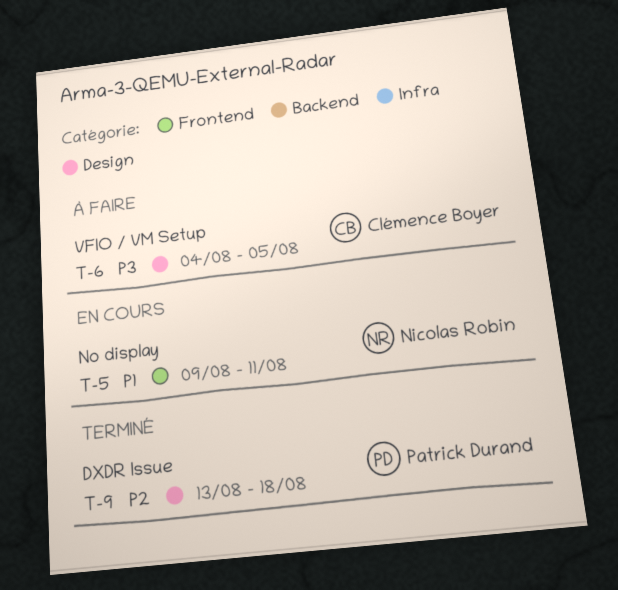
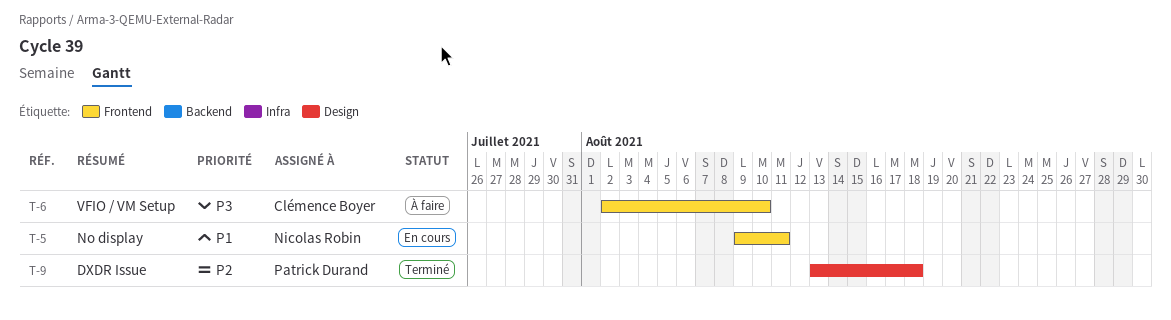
T-6, label: Design -> Frontend
T-6, start: Aug 4 -> Aug 2
T-6, due: Aug 5 -> Aug 10

